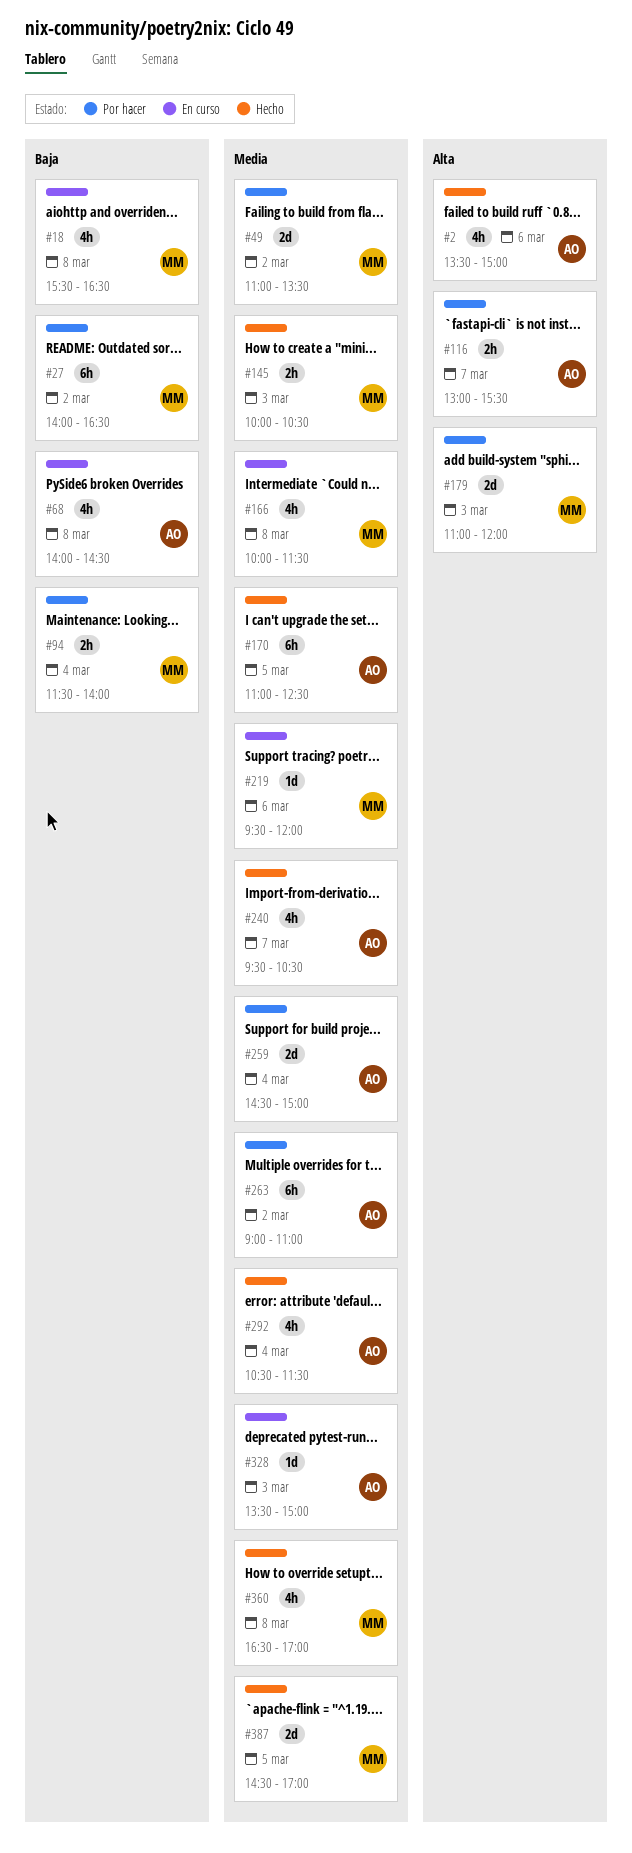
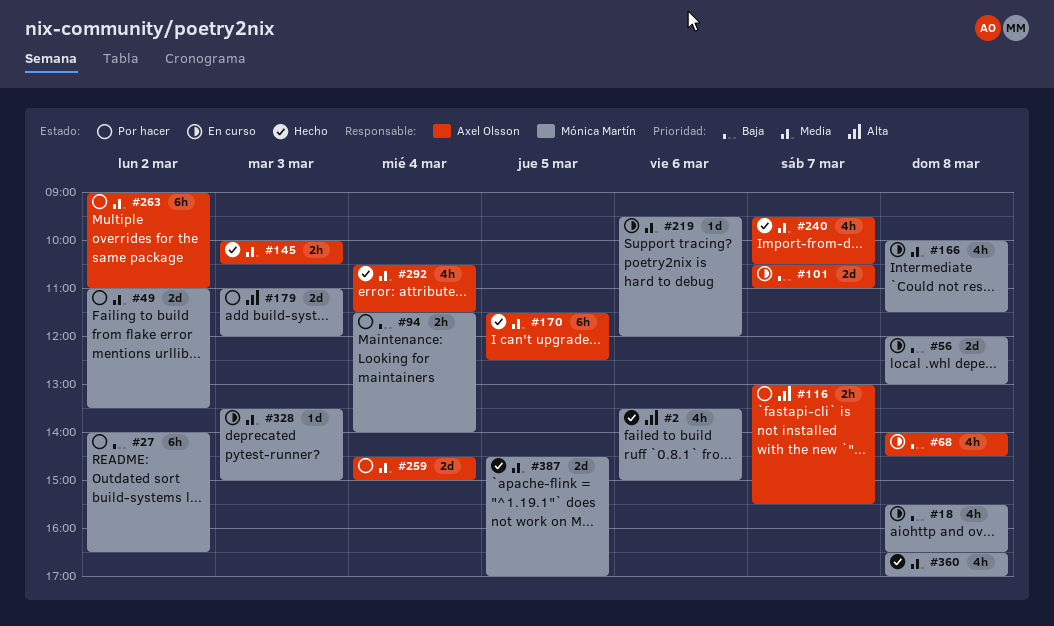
#2, owner: Axel Olsson -> Mónica Martín
#56: none -> present
#101: none -> present
#145, owner: Mónica Martín -> Axel Olsson
#170, begins: 11:00 -> 11:30
#328, owner: Axel Olsson -> Mónica Martín

